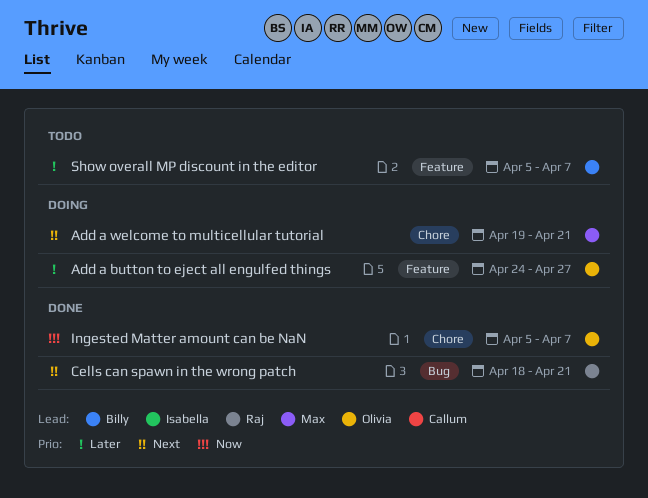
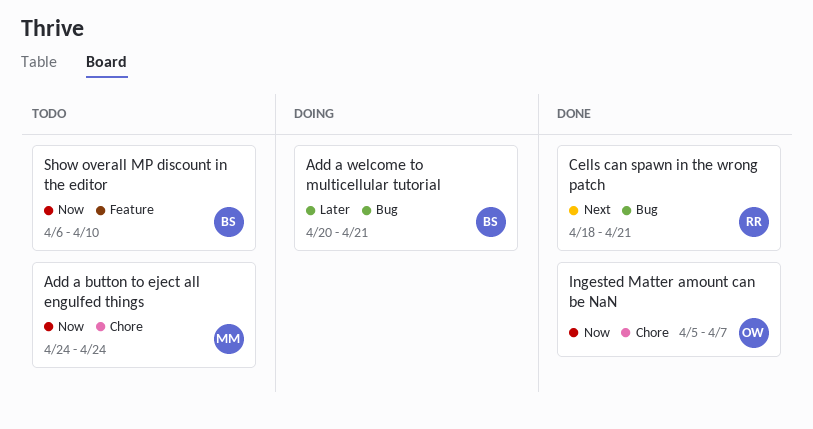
Add a button to eject all engulfed things, status: Doing -> Todo
Add a button to eject all engulfed things, owner: Olivia -> Max
Add a button to eject all engulfed things, priority: Later -> Now
Add a button to eject all engulfed things, label: Feature -> Chore
Add a button to eject all engulfed things, due: Apr 27 -> Apr 24
Add a welcome to multicellular tutorial, owner: Max -> Billy
Add a welcome to multicellular tutorial, priority: Next -> Later
Add a welcome to multicellular tutorial, label: Chore -> Bug
Add a welcome to multicellular tutorial, start: Apr 19 -> Apr 20
Show overall MP discount in the editor, priority: Later -> Now
Show overall MP discount in the editor, start: Apr 5 -> Apr 6
Show overall MP discount in the editor, due: Apr 7 -> Apr 10

